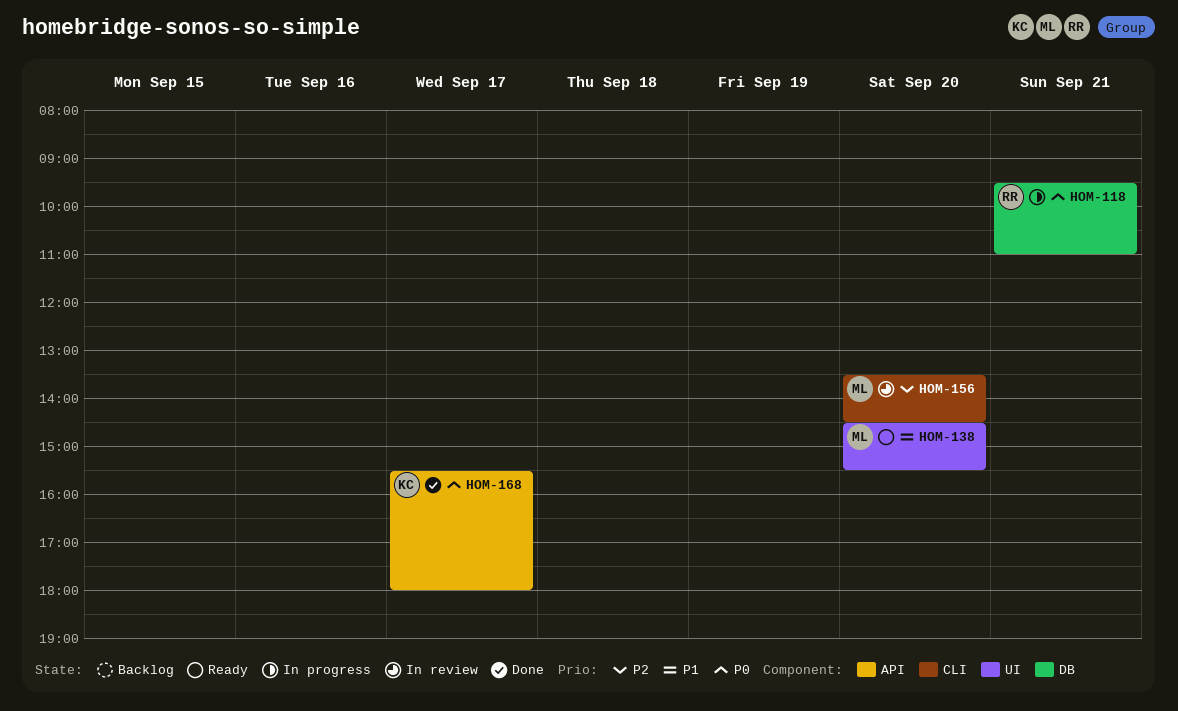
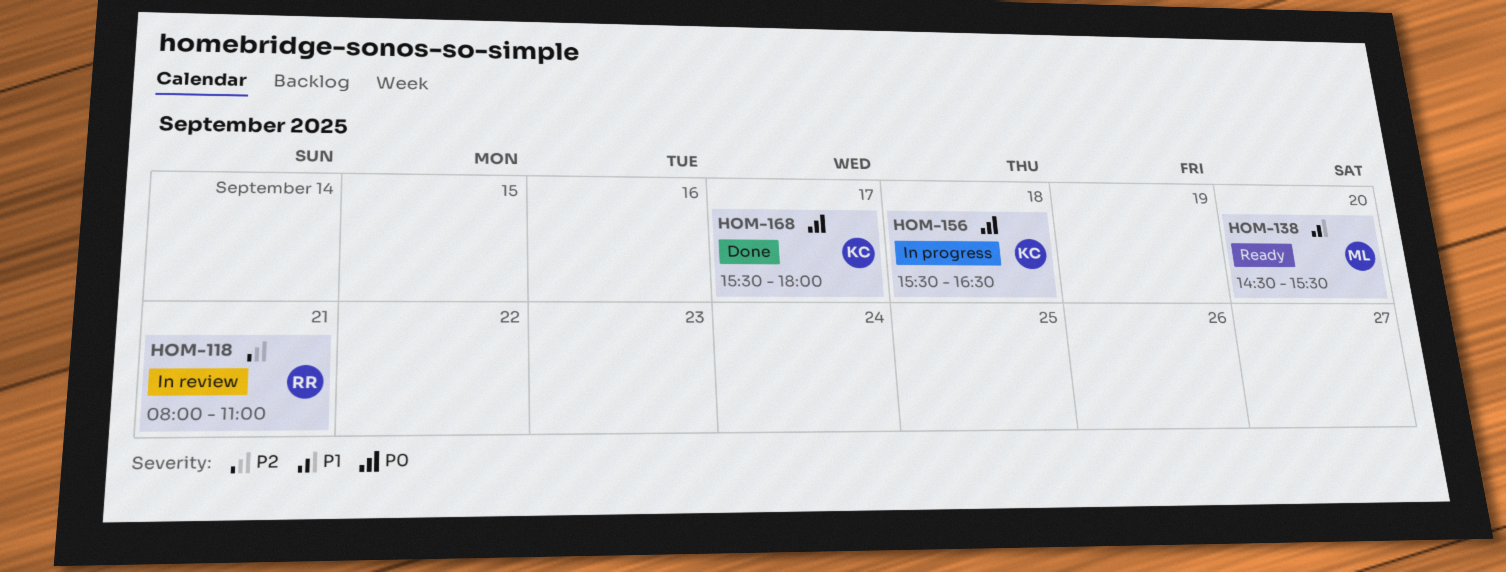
HOM-118, status: In progress -> In review
HOM-118, priority: P0 -> P2
HOM-118, begins: 09:30 -> 08:00
HOM-156, status: In review -> In progress
HOM-156, owner: ML -> KC
HOM-156, priority: P2 -> P0
HOM-156, day: Sep 20 -> Sep 18
HOM-156, begins: 13:30 -> 15:30
HOM-156, ends: 14:30 -> 16:30

